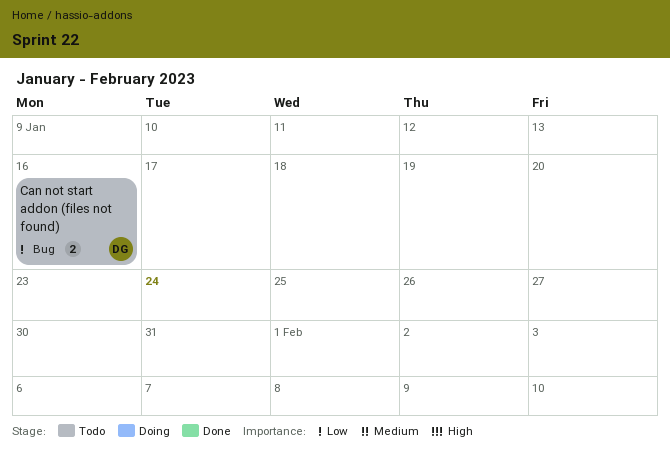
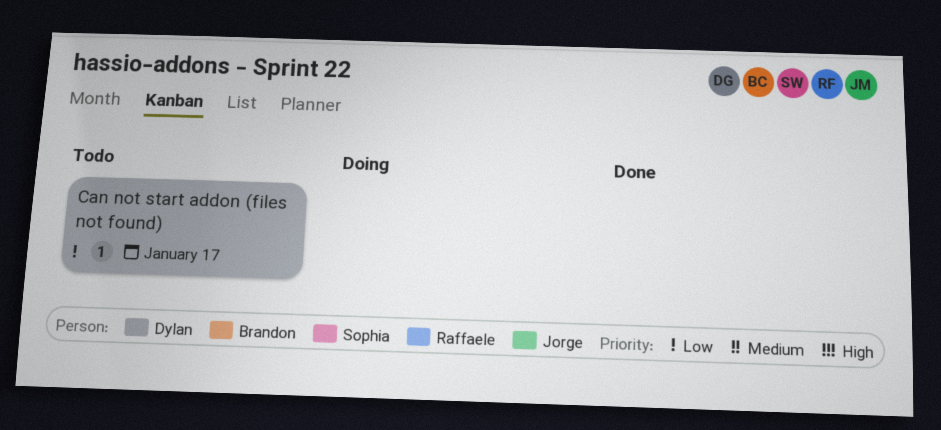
Can not start addon (files not found), estimate: 2 -> 1
Can not start addon (files not found), due: Jan 16 -> Jan 17

